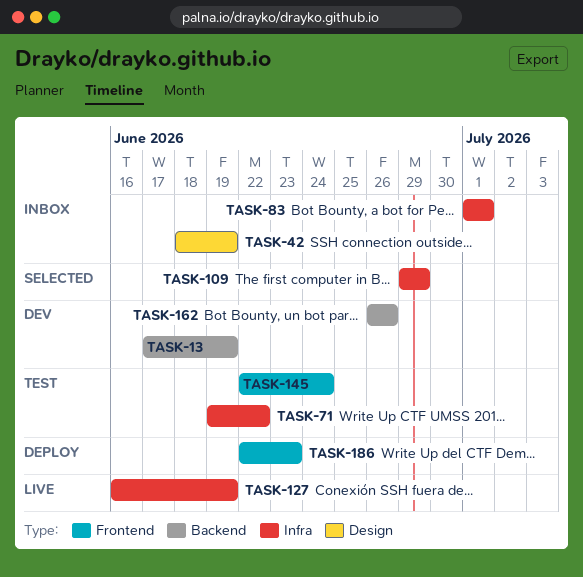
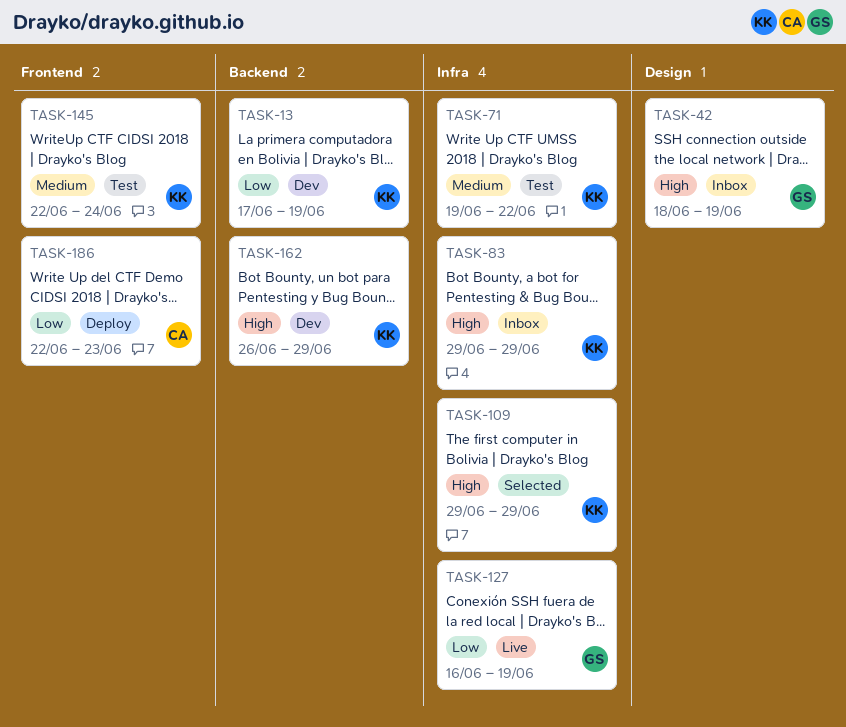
TASK-83, start: Jul 1 -> Jun 29
TASK-83, due: Jul 1 -> Jun 29
TASK-162, due: Jun 26 -> Jun 29

